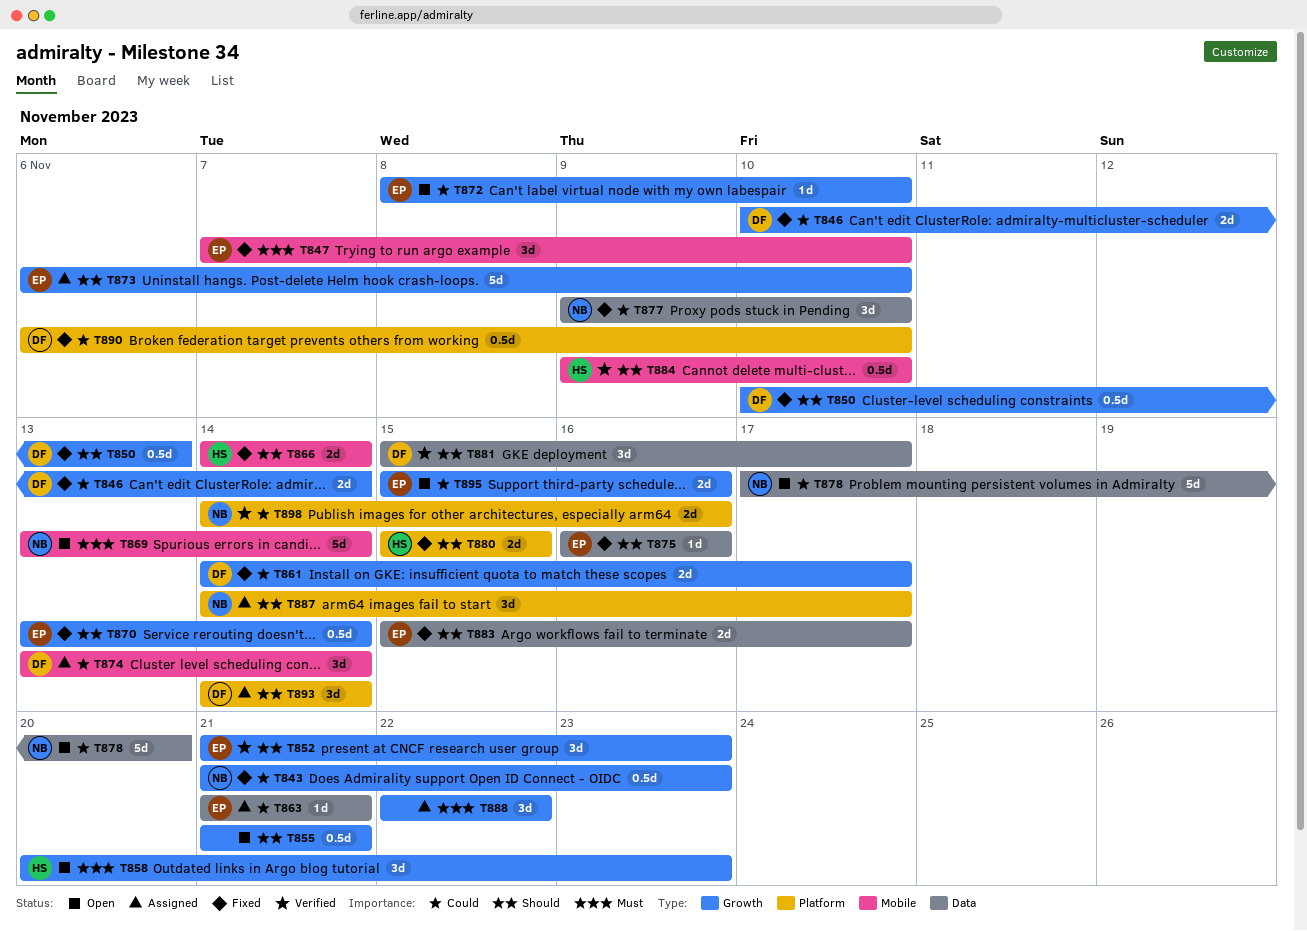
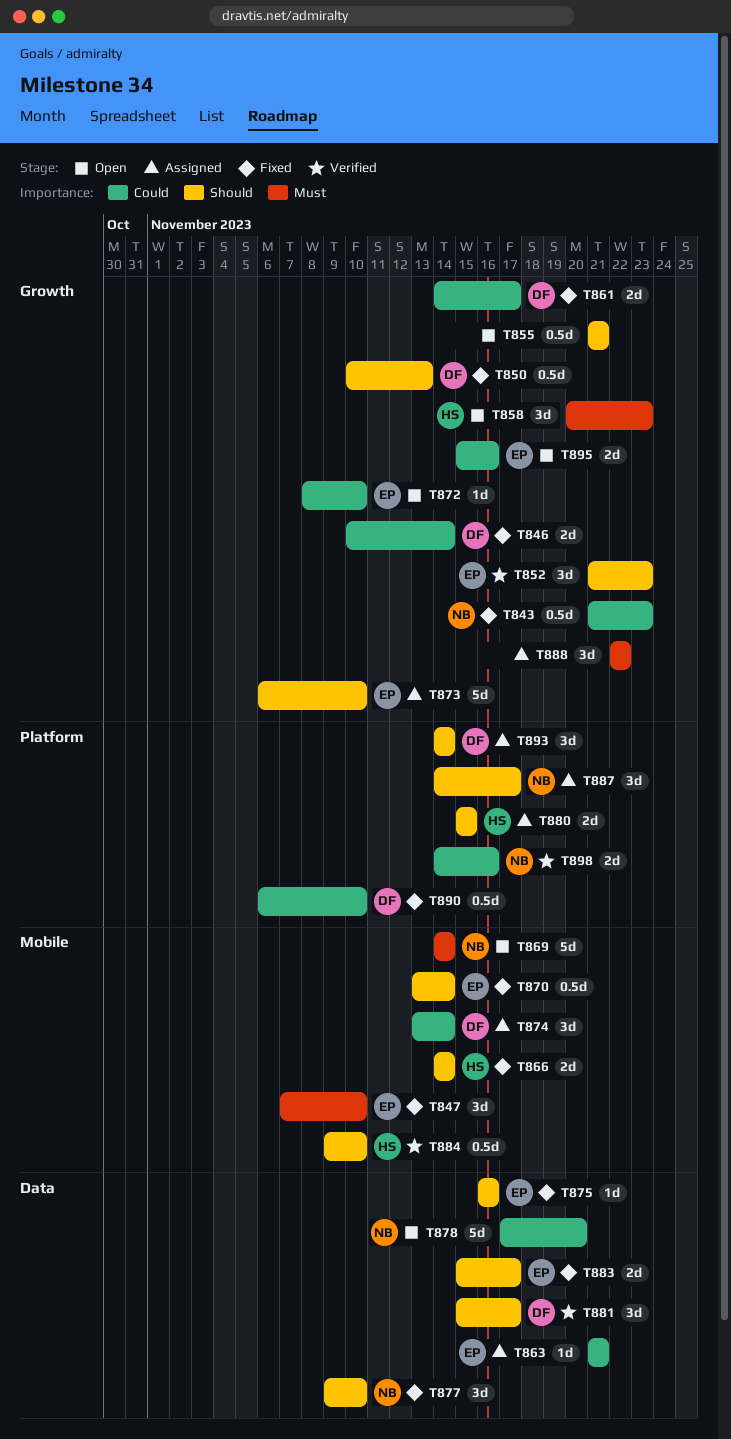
T869, start: Nov 13 -> Nov 14
T870, label: Growth -> Mobile
T877, priority: Could -> Should
T880, status: Fixed -> Assigned

